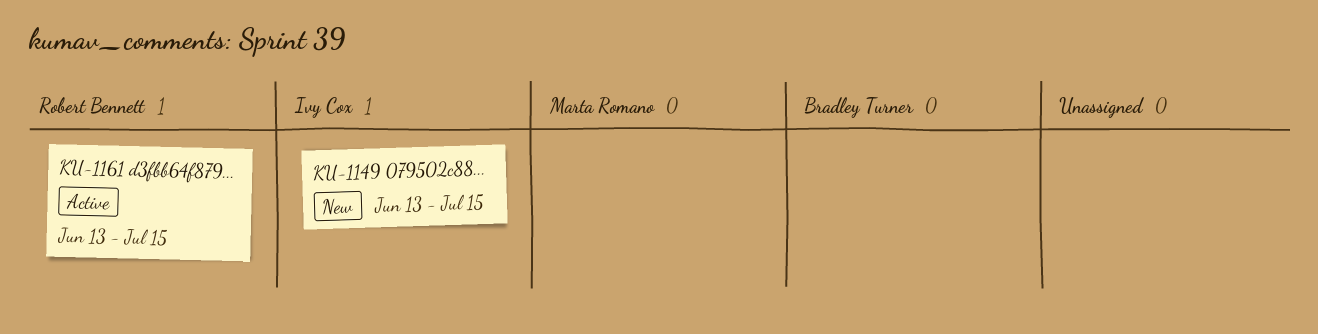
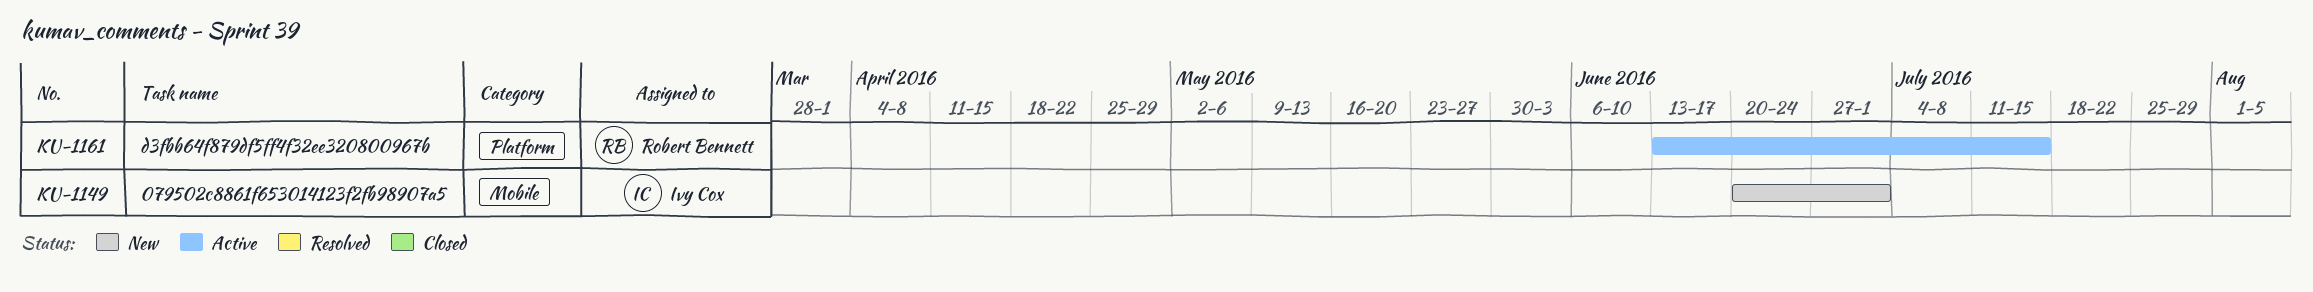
KU-1149, start: Jun 13 -> Jun 20
KU-1149, due: Jul 15 -> Jul 1

